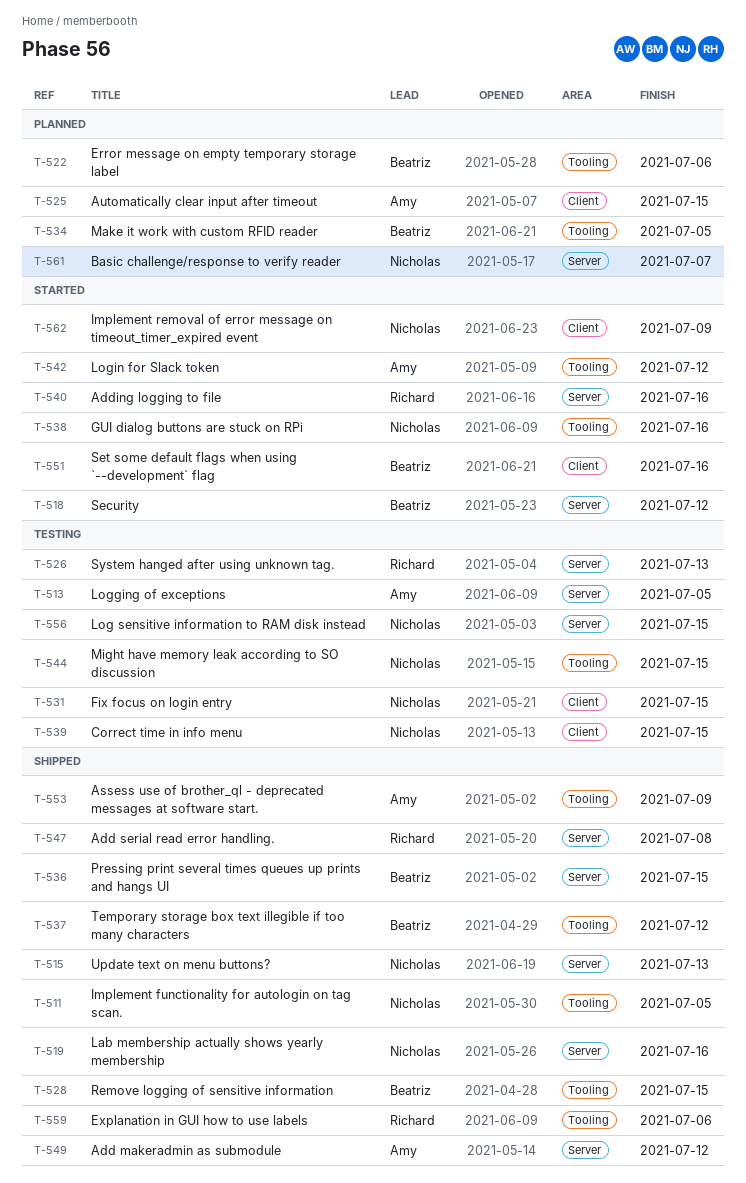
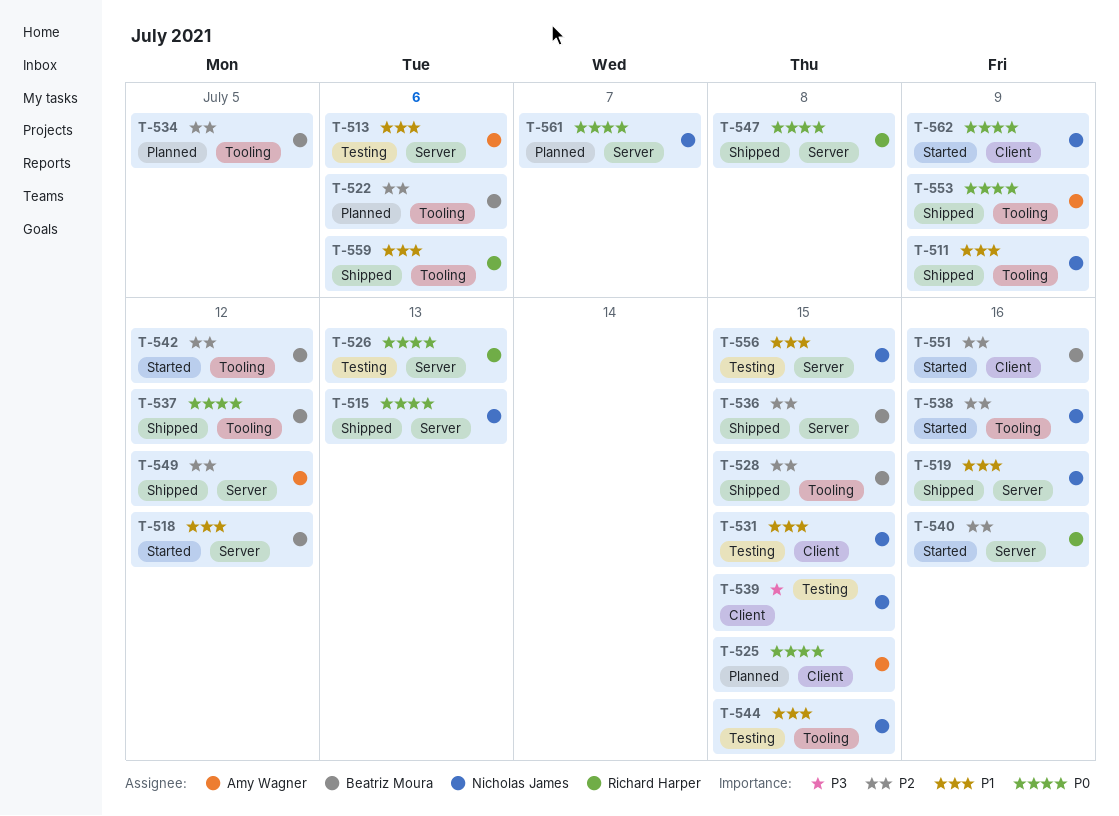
T-511, due: Jul 5 -> Jul 9
T-513, due: Jul 5 -> Jul 6
T-542, owner: Amy Wagner -> Beatriz Moura

